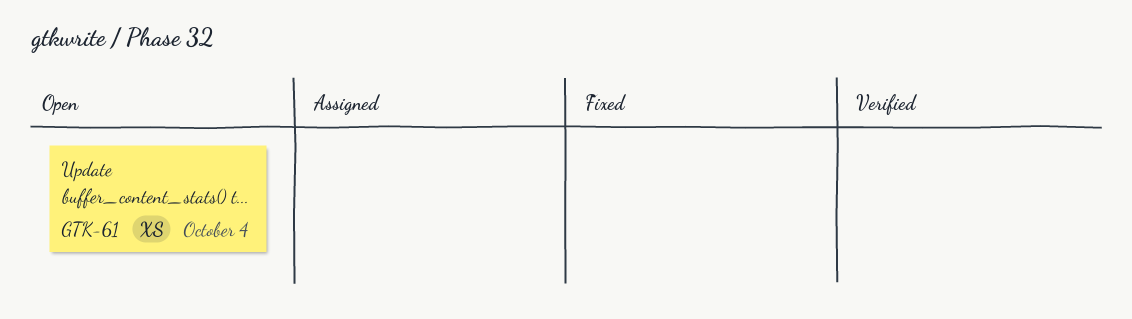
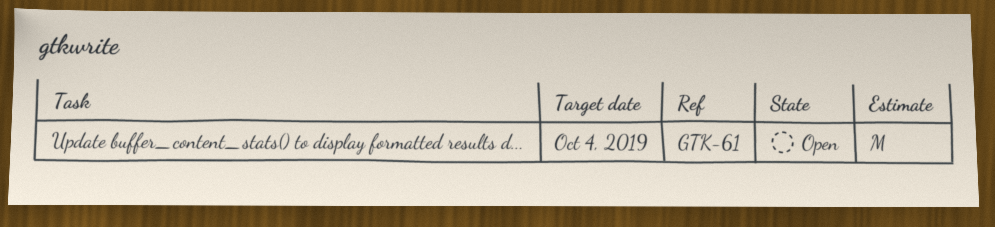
GTK-61, estimate: XS -> M

